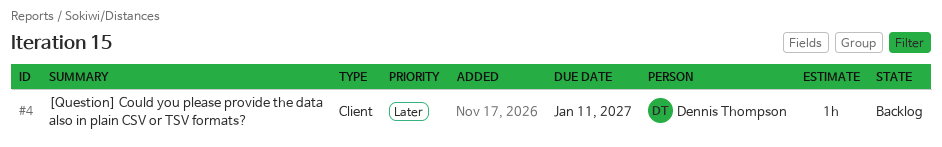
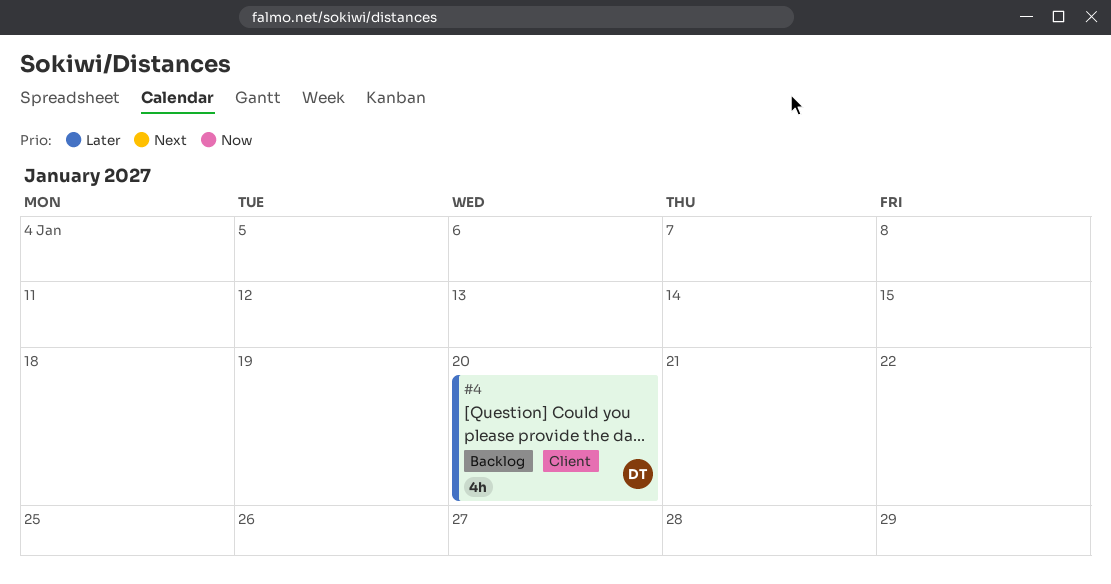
#4, estimate: 1h -> 4h
#4, due: Jan 11 -> Jan 20

